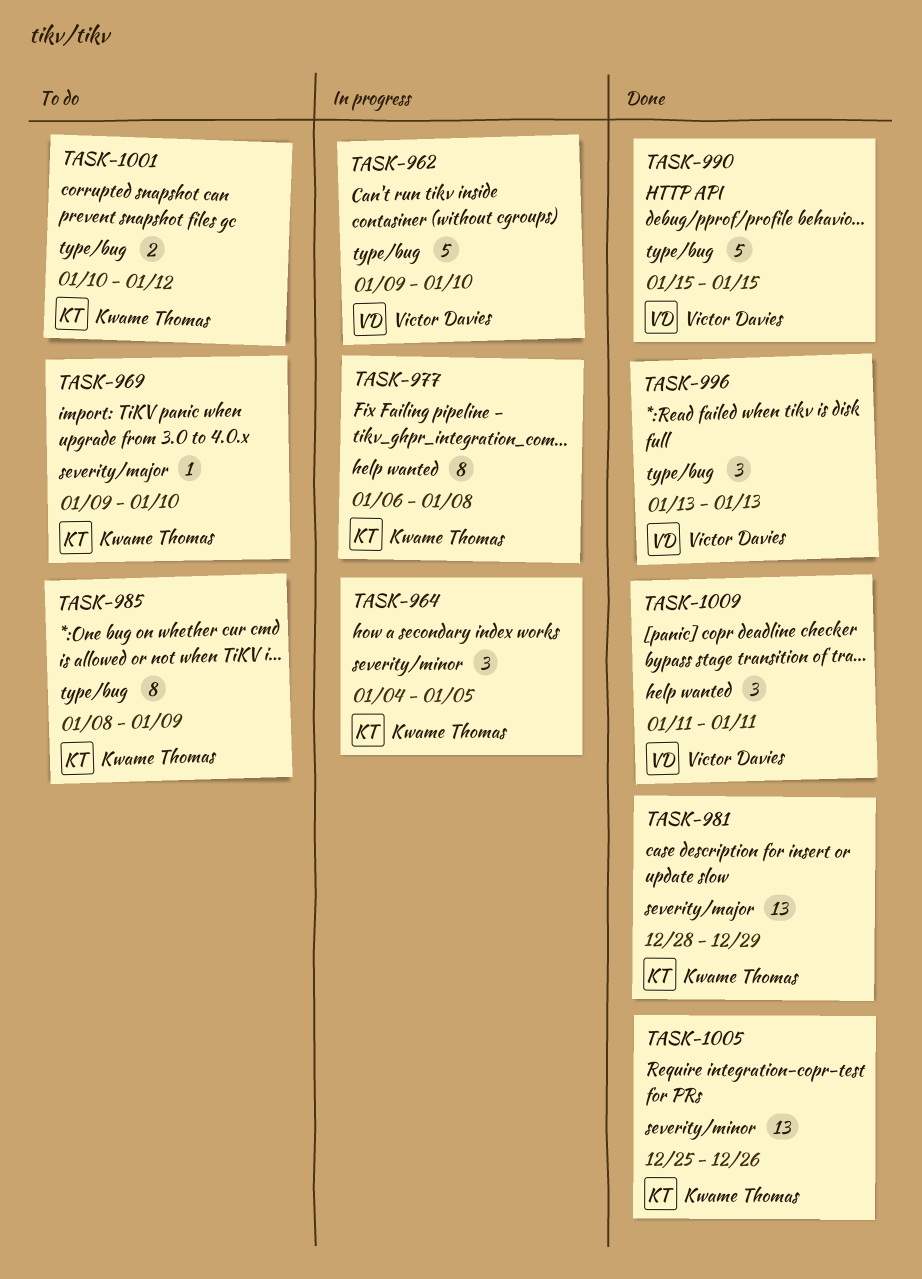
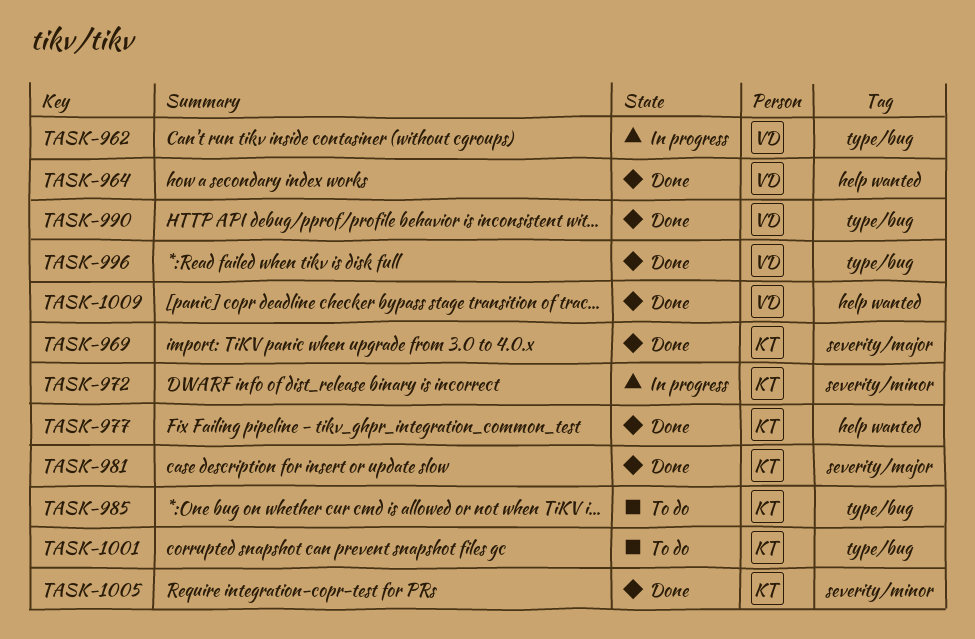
TASK-964, status: In progress -> Done
TASK-964, owner: Kwame Thomas -> Victor Davies
TASK-964, label: severity/minor -> help wanted
TASK-969, status: To do -> Done
TASK-972: none -> present
TASK-977, status: In progress -> Done

